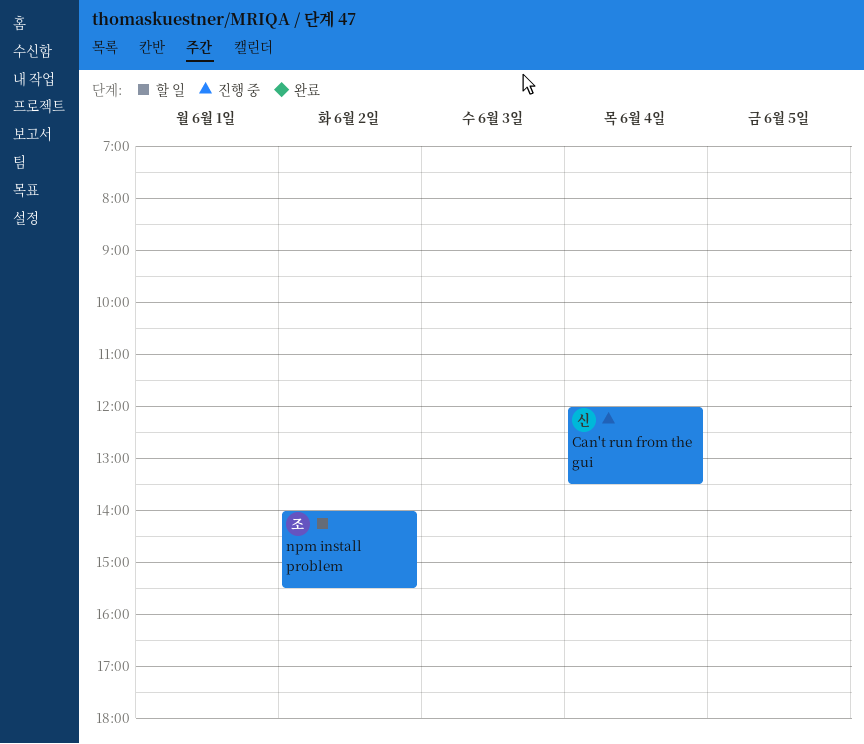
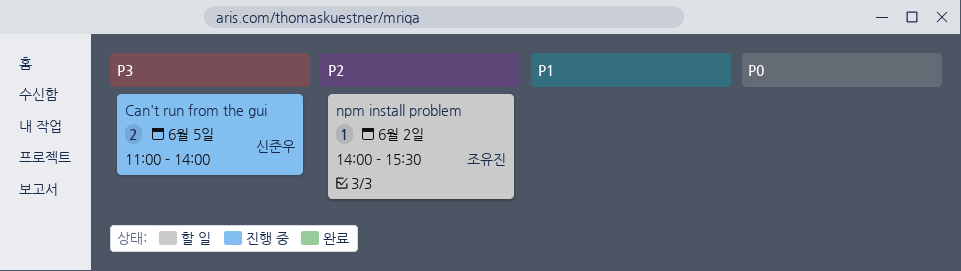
Can't run from the gui, day: Jun 4 -> Jun 5
Can't run from the gui, begins: 12:00 -> 11:00
Can't run from the gui, ends: 13:30 -> 14:00

